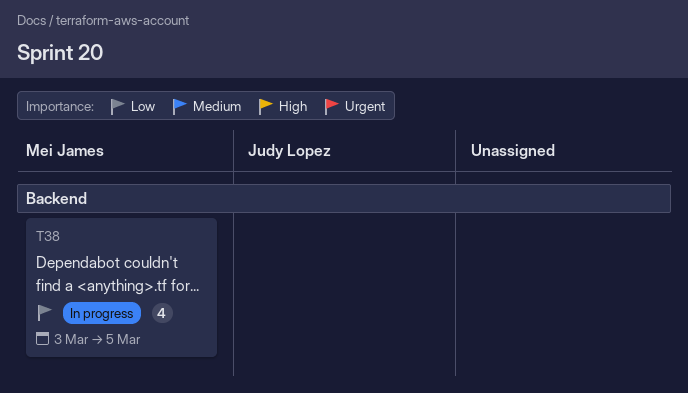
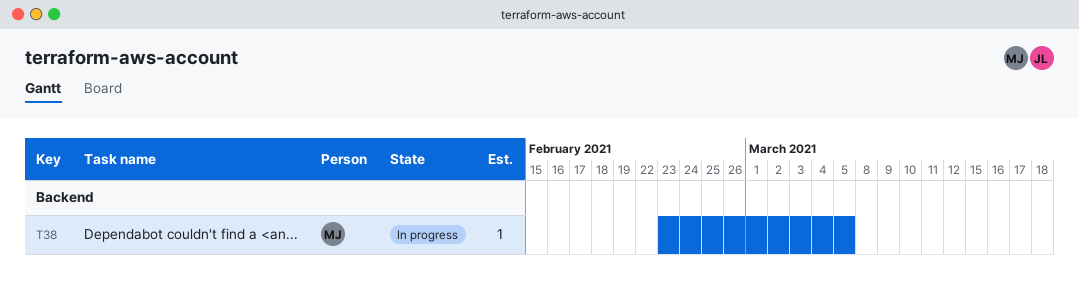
T38, estimate: 4 -> 1
T38, start: Mar 3 -> Feb 23

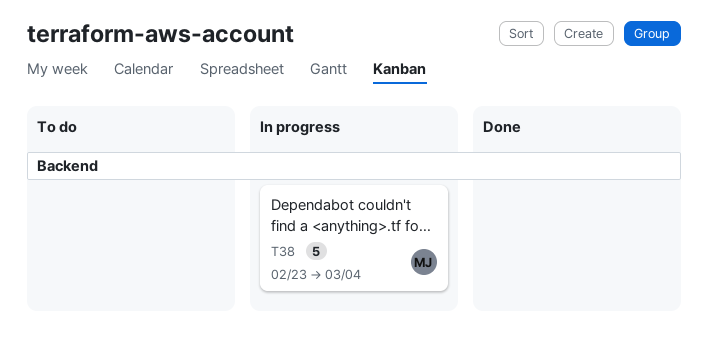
T38, estimate: 1 -> 5
T38, due: Mar 5 -> Mar 4

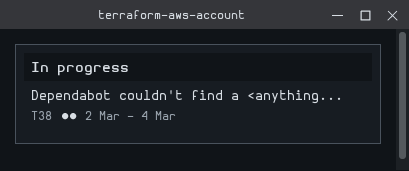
T38, estimate: 5 -> 2
T38, start: Feb 23 -> Mar 2

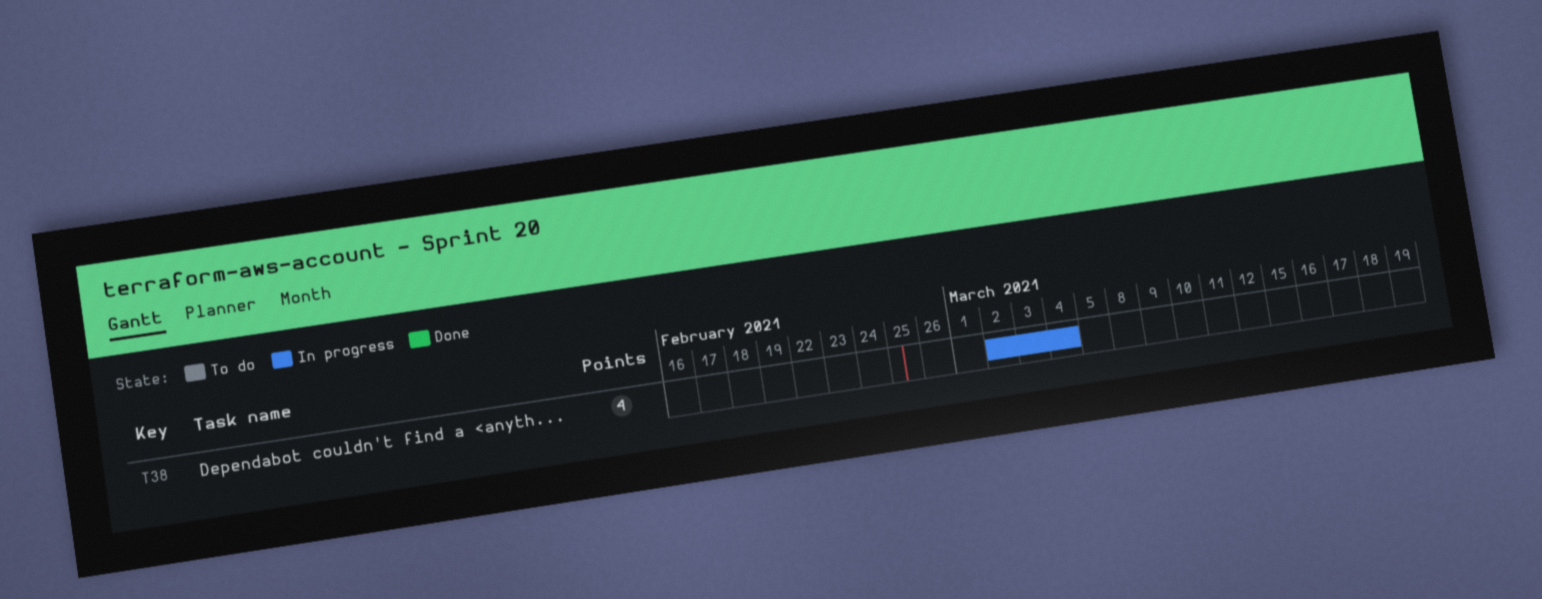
T38, estimate: 2 -> 4

